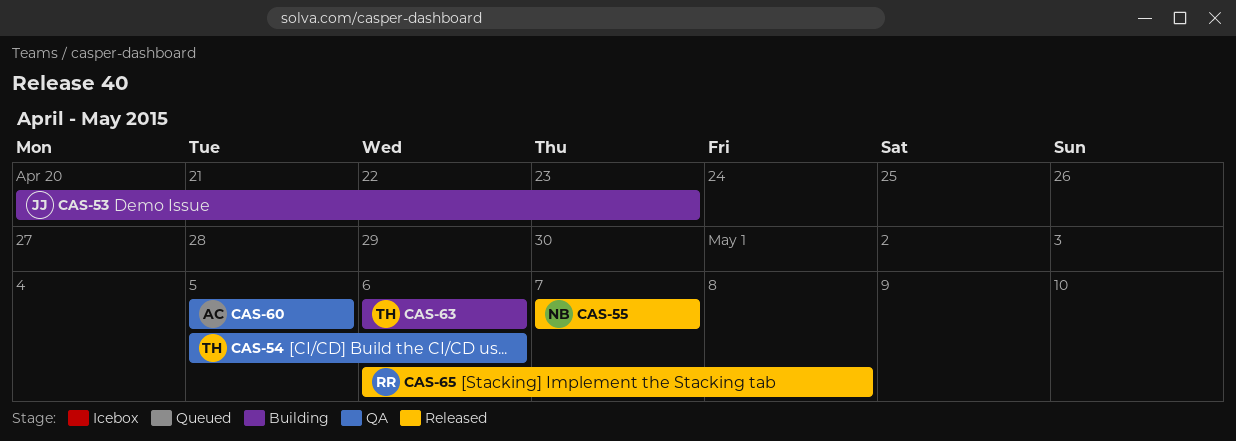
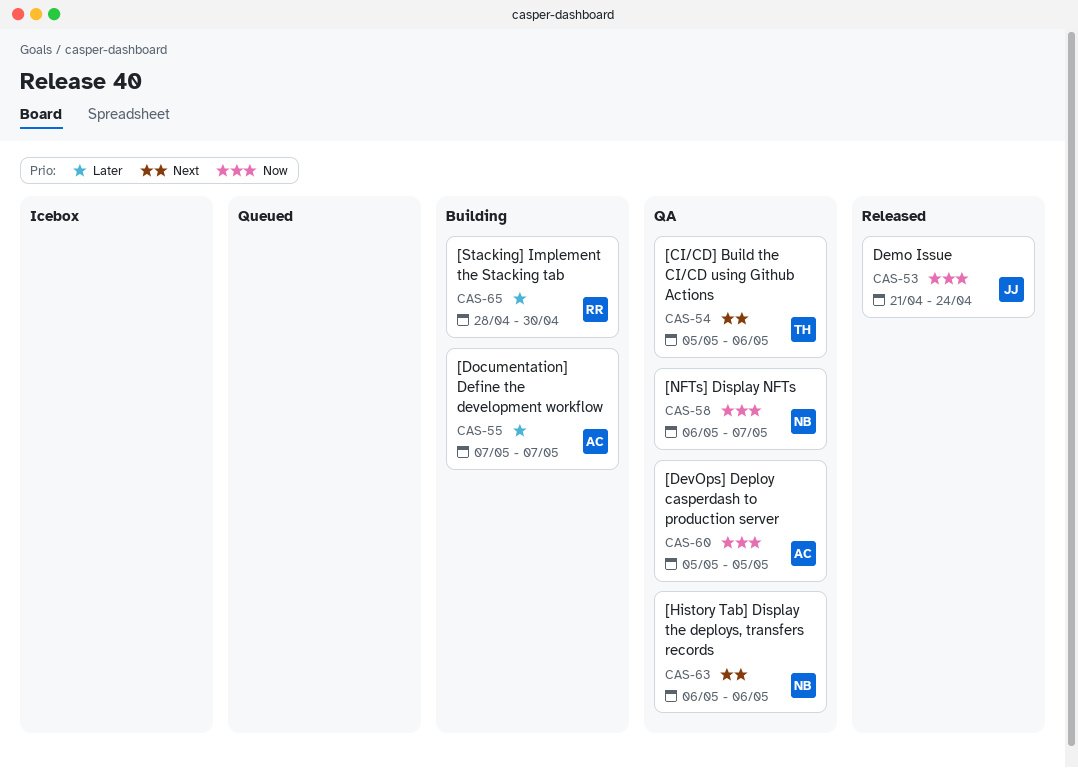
CAS-53, status: Building -> Released
CAS-53, start: Apr 20 -> Apr 21
CAS-53, due: Apr 23 -> Apr 24
CAS-55, status: Released -> Building
CAS-55, owner: NB -> AC
CAS-58: none -> present
CAS-63, status: Building -> QA
CAS-63, owner: TH -> NB
CAS-65, status: Released -> Building
CAS-65, start: May 6 -> Apr 28
CAS-65, due: May 8 -> Apr 30

